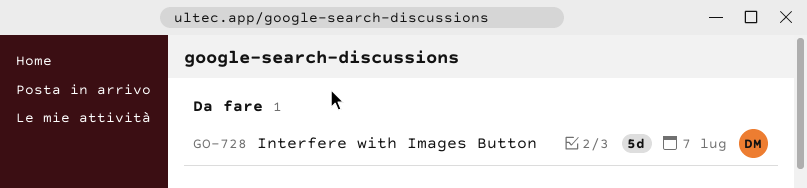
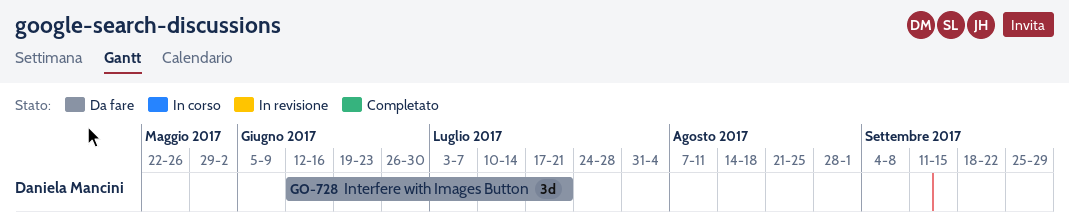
GO-728, estimate: 5d -> 3d
GO-728, due: Jul 7 -> Jul 21

